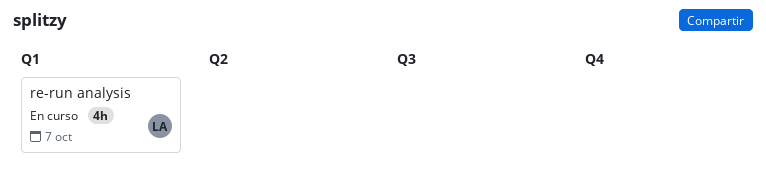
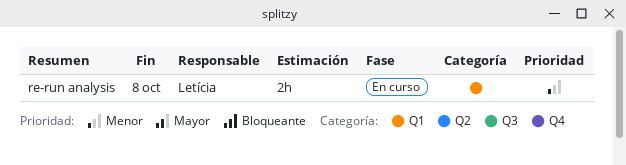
re-run analysis, estimate: 4h -> 2h
re-run analysis, due: Oct 7 -> Oct 8

